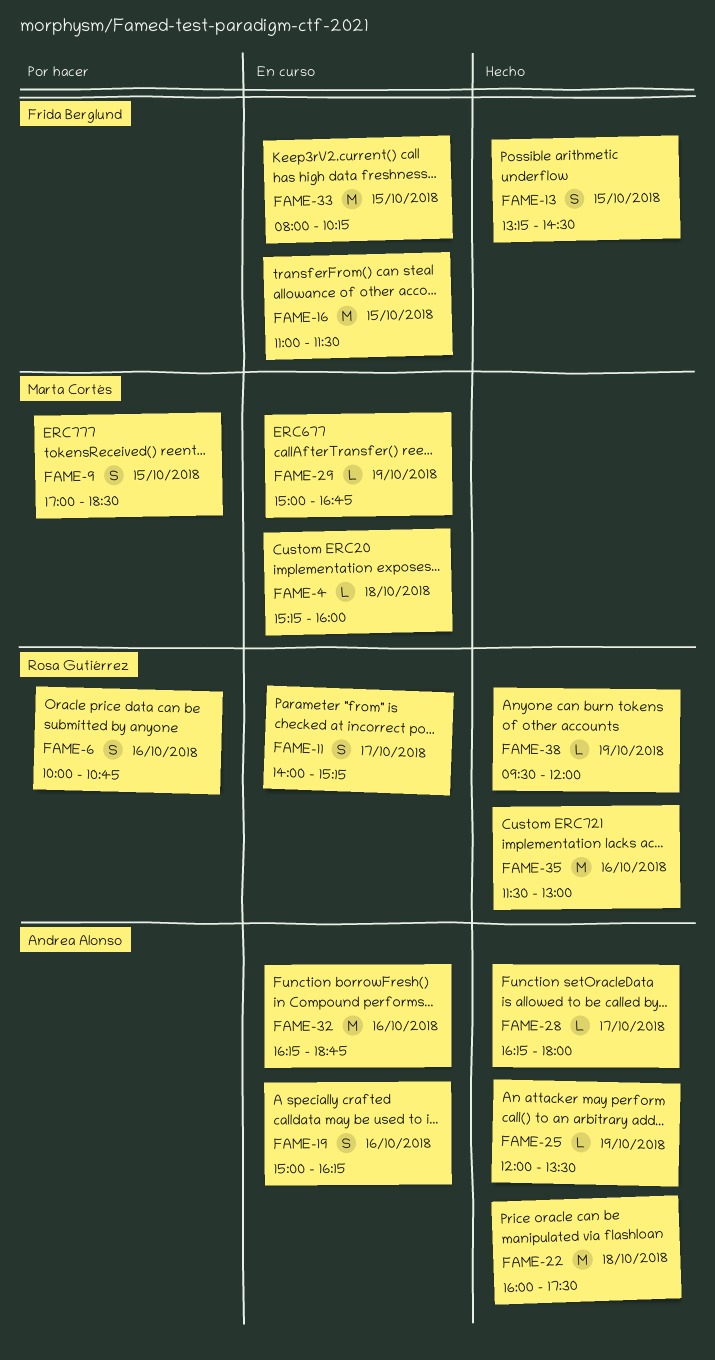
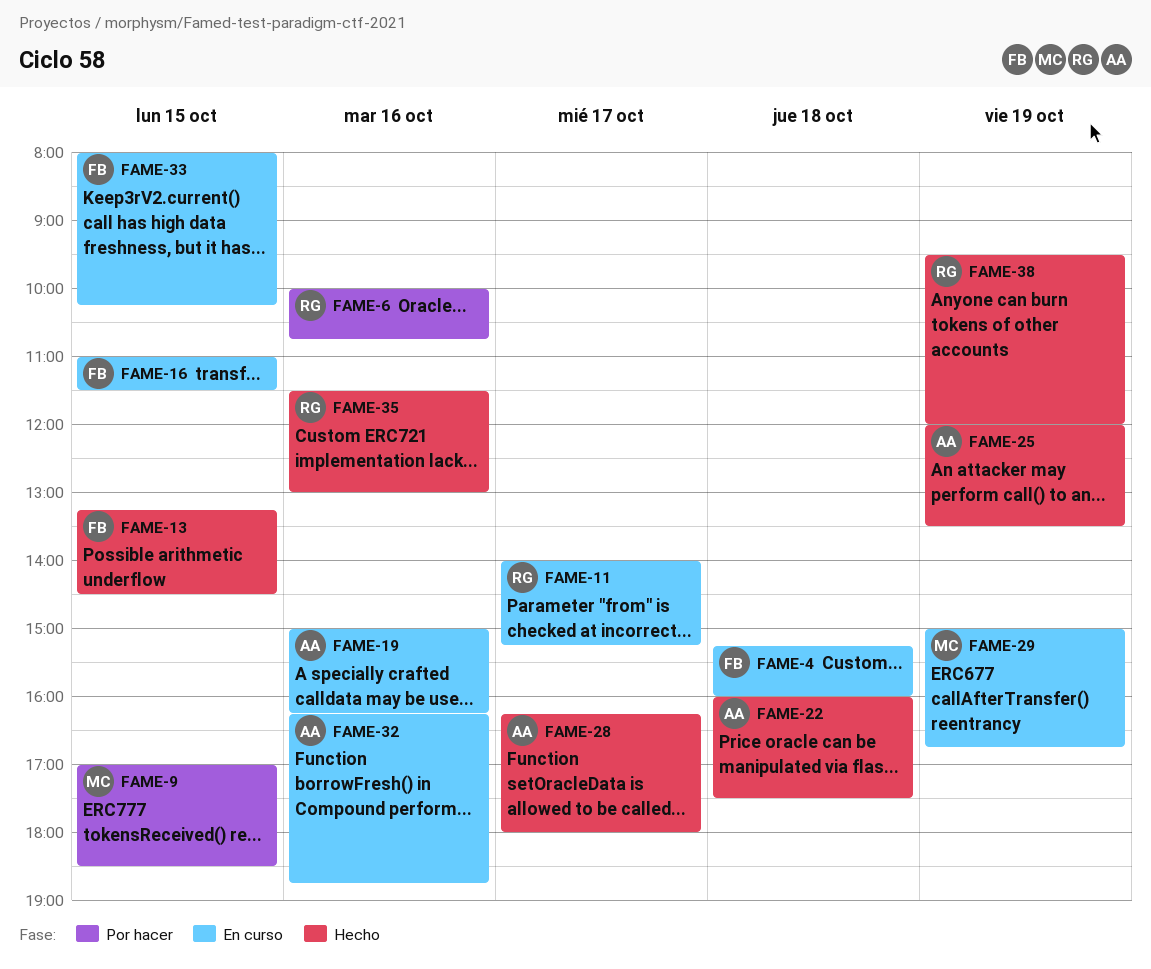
FAME-4, owner: Marta Cortés -> Frida Berglund

